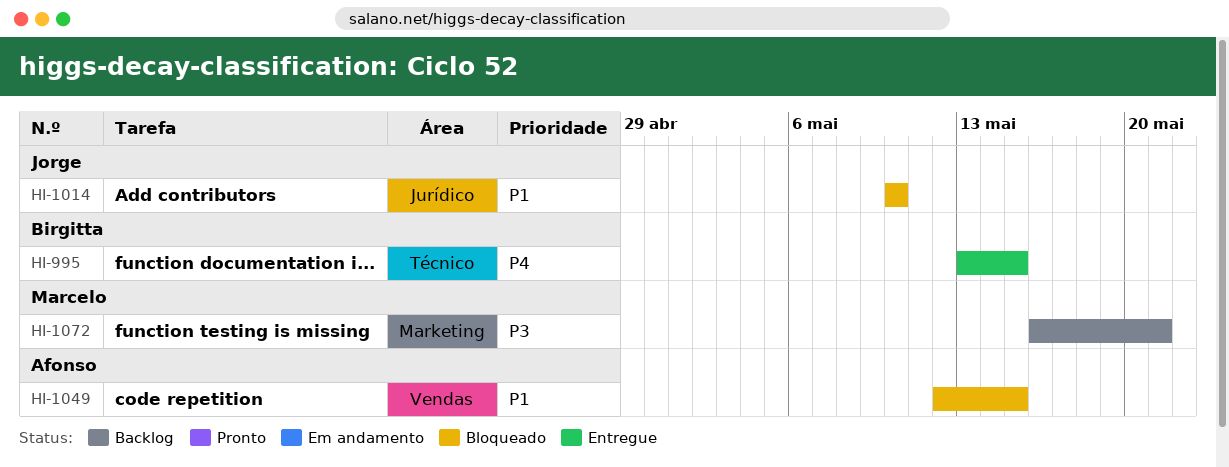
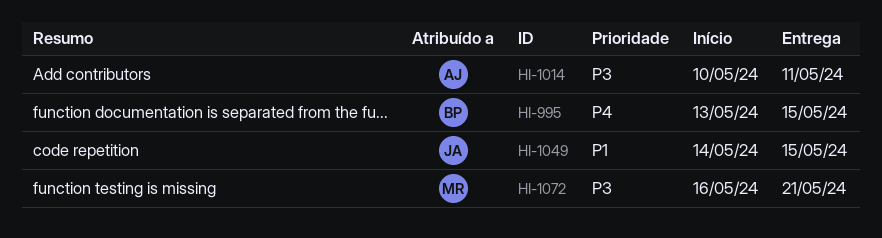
HI-1014, owner: Jorge -> Afonso
HI-1014, priority: P1 -> P3
HI-1014, due: May 10 -> May 11
HI-1049, owner: Afonso -> Jorge
HI-1049, start: May 12 -> May 14

